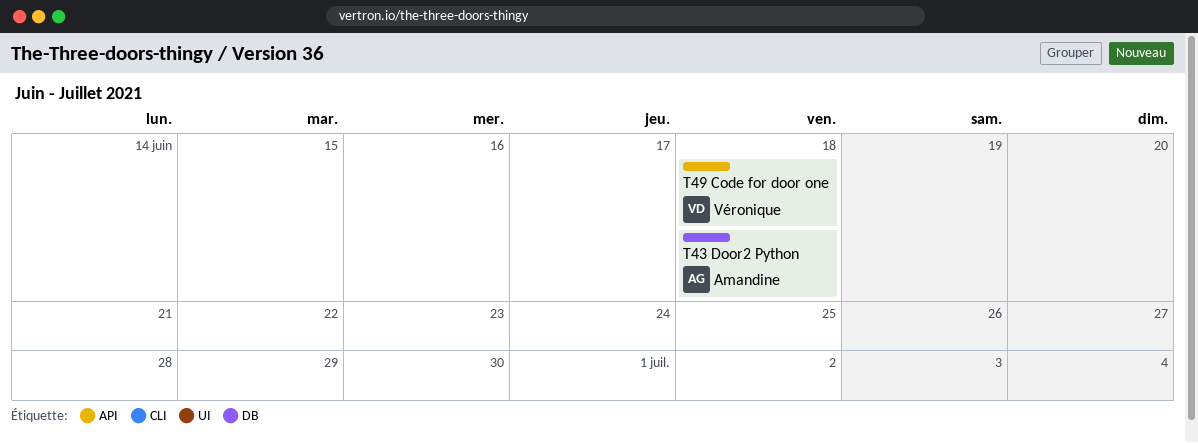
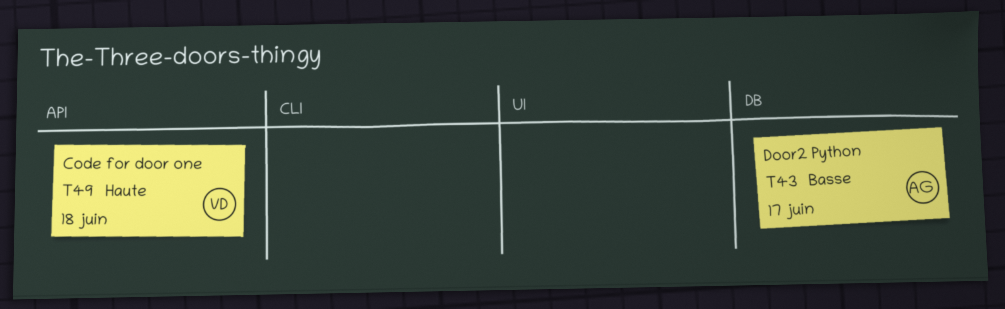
T43, due: Jun 18 -> Jun 17

